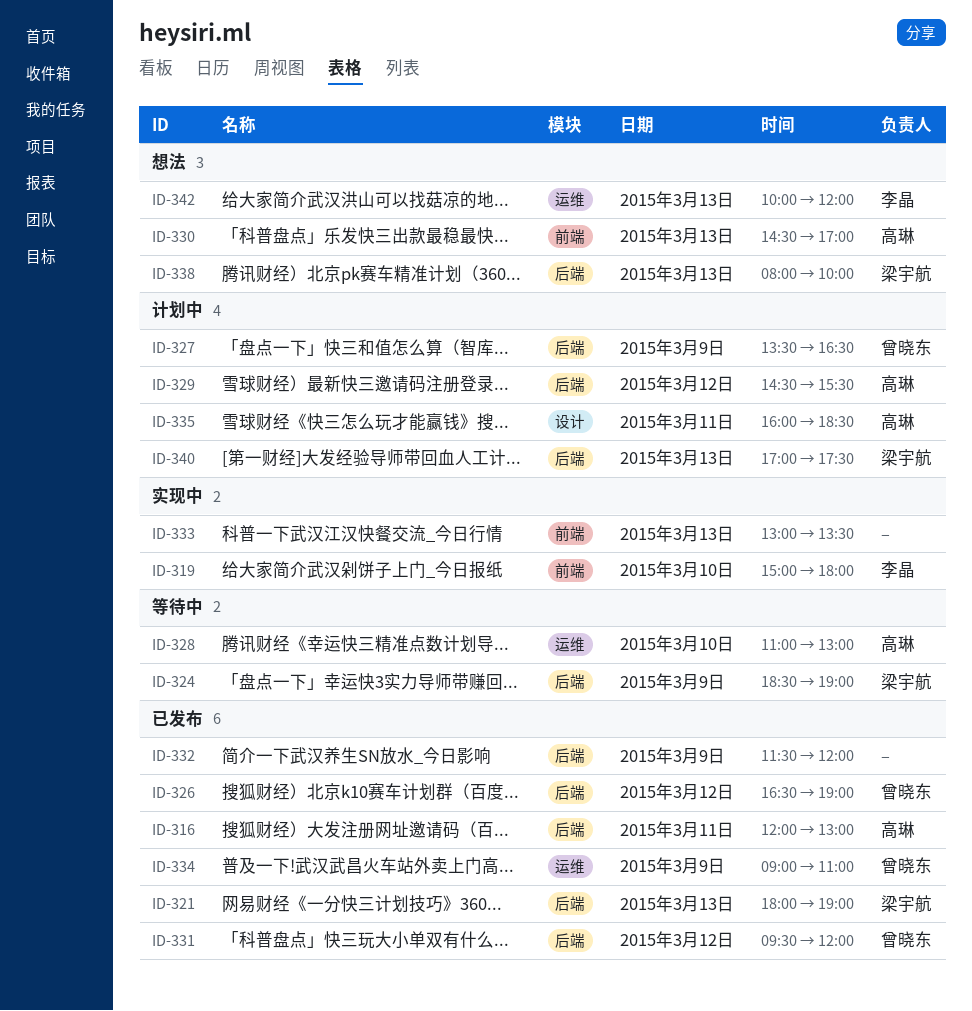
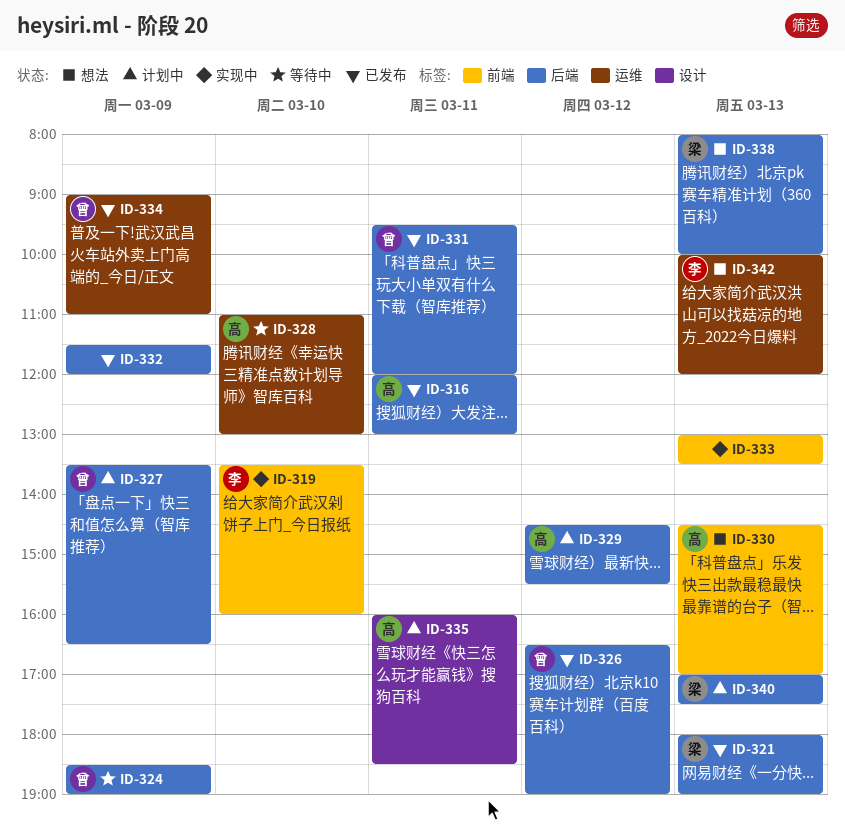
ID-319, begins: 15:00 -> 13:30
ID-319, ends: 18:00 -> 16:00
ID-324, owner: 梁宇航 -> 曾晓东
ID-331, day: Mar 12 -> Mar 11

